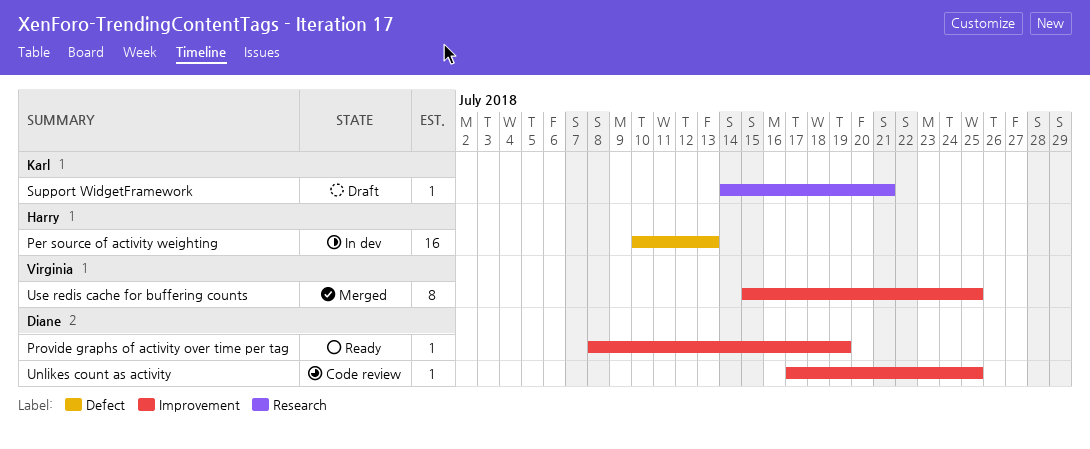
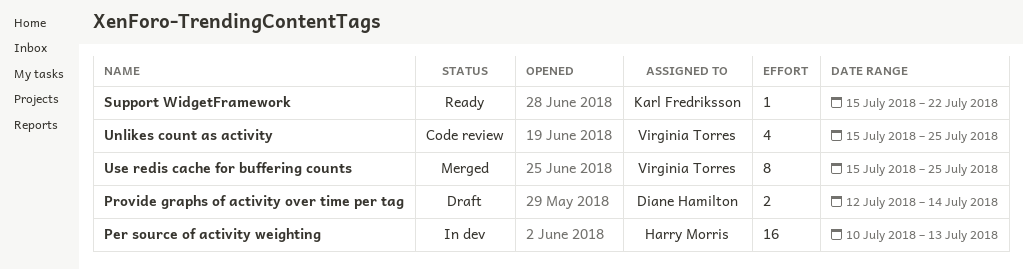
Provide graphs of activity over time per tag, status: Ready -> Draft
Provide graphs of activity over time per tag, estimate: 1 -> 2
Provide graphs of activity over time per tag, start: Jul 8 -> Jul 12
Provide graphs of activity over time per tag, due: Jul 19 -> Jul 14
Support WidgetFramework, status: Draft -> Ready
Support WidgetFramework, start: Jul 14 -> Jul 15
Support WidgetFramework, due: Jul 21 -> Jul 22
Unlikes count as activity, owner: Diane Hamilton -> Virginia Torres
Unlikes count as activity, estimate: 1 -> 4
Unlikes count as activity, start: Jul 17 -> Jul 15

